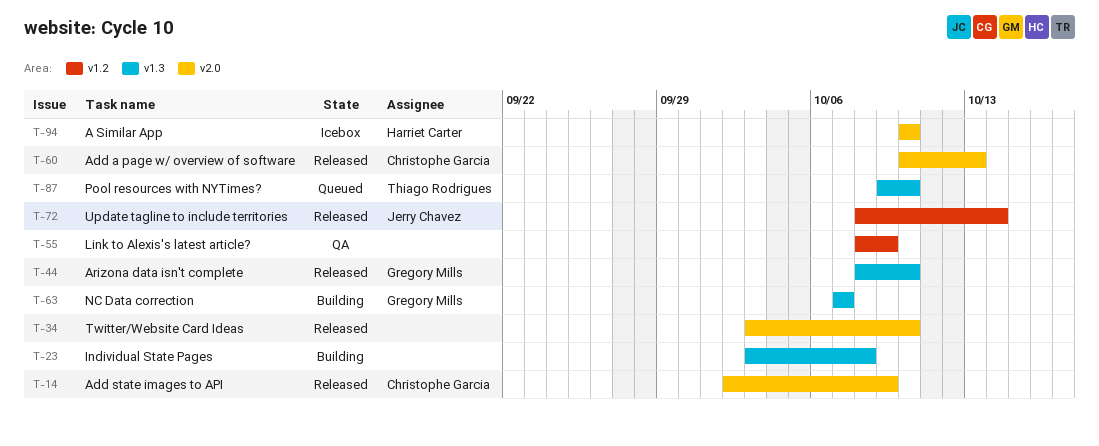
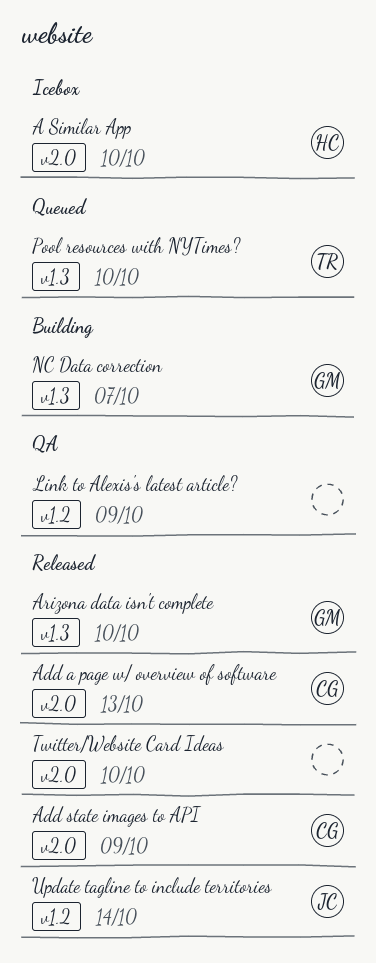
Individual State Pages: present -> none

